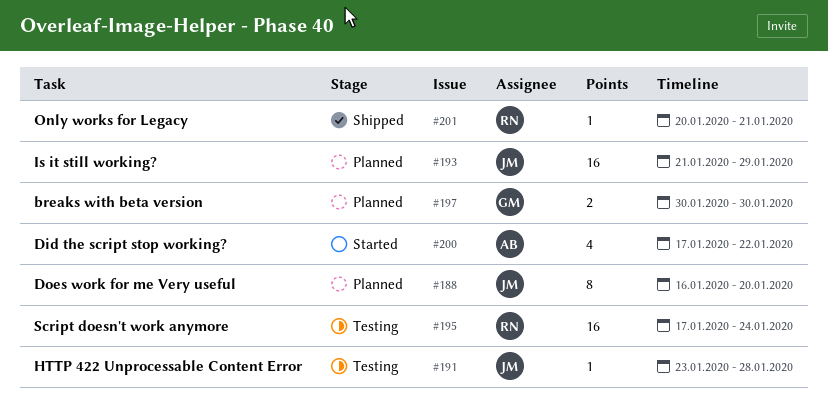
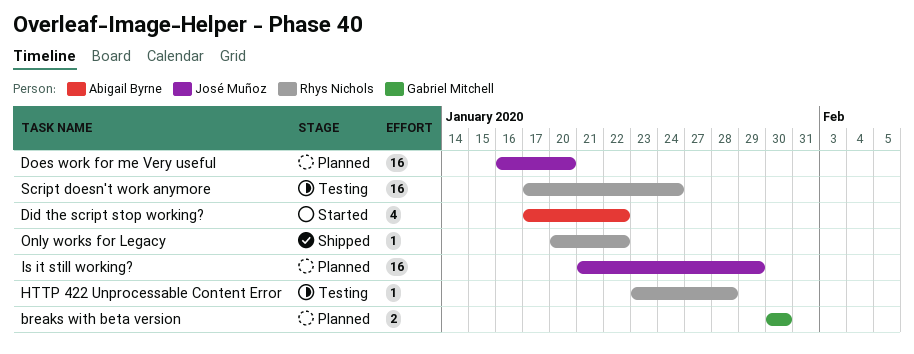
Does work for me Very useful, estimate: 8 -> 16
HTTP 422 Unprocessable Content Error, owner: José Muñoz -> Rhys Nichols
Only works for Legacy, due: Jan 21 -> Jan 22

